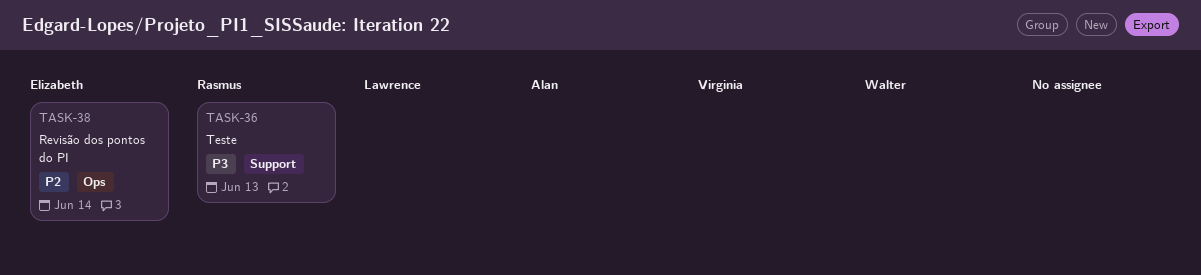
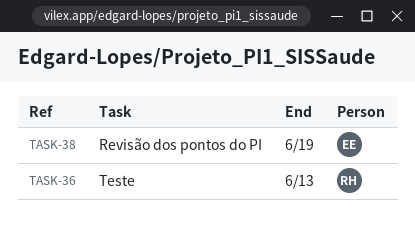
TASK-38, due: Jun 14 -> Jun 19

